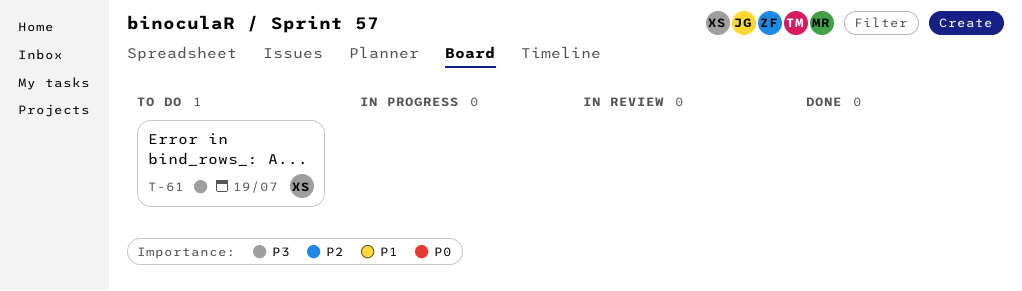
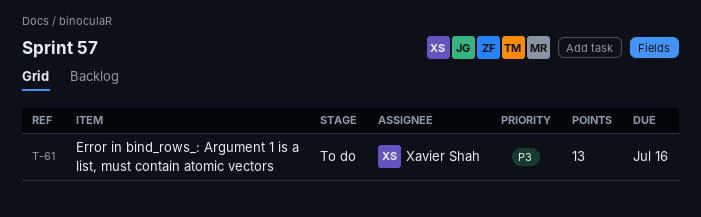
T-61, due: Jul 19 -> Jul 16

